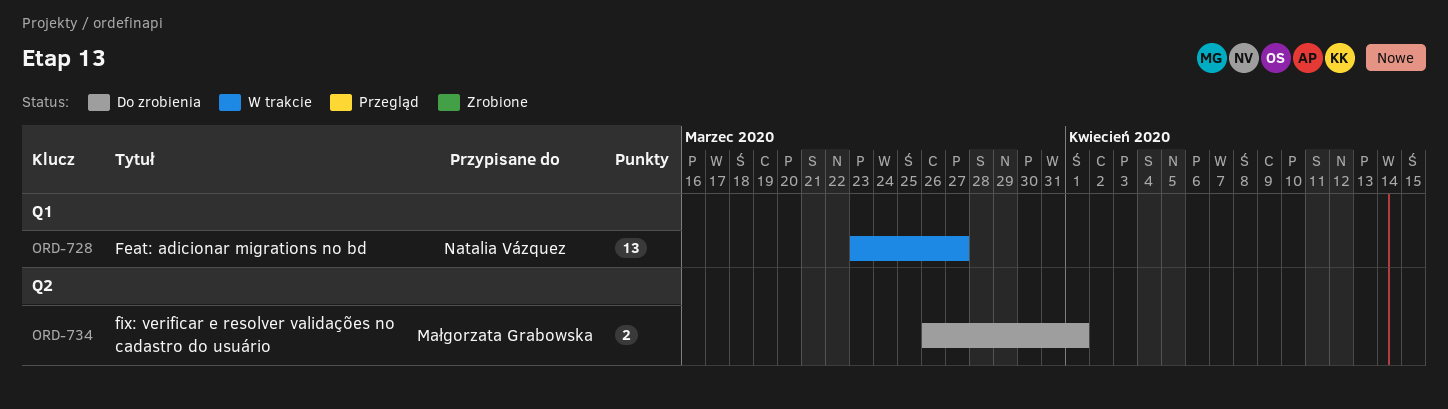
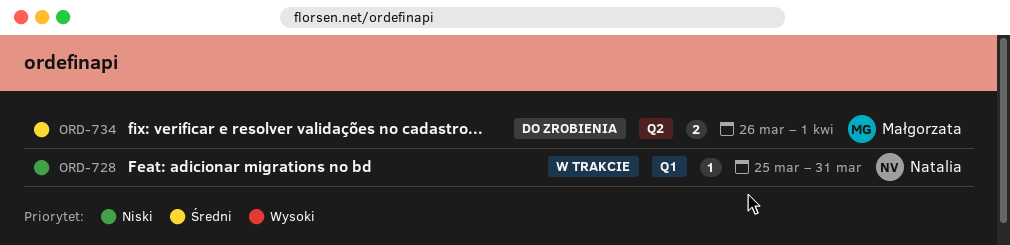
ORD-728, estimate: 13 -> 1
ORD-728, start: Mar 23 -> Mar 25
ORD-728, due: Mar 27 -> Mar 31

